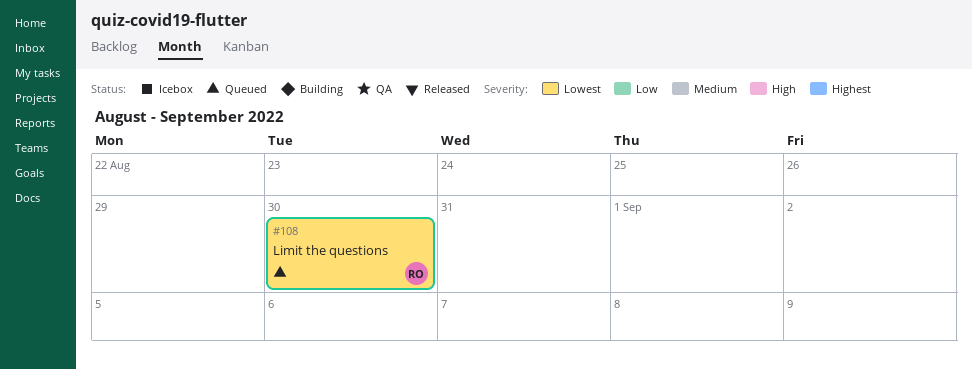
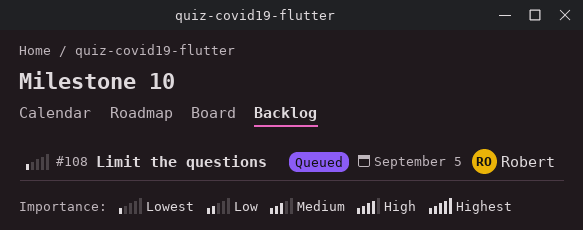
#108, due: Aug 30 -> Sep 5

